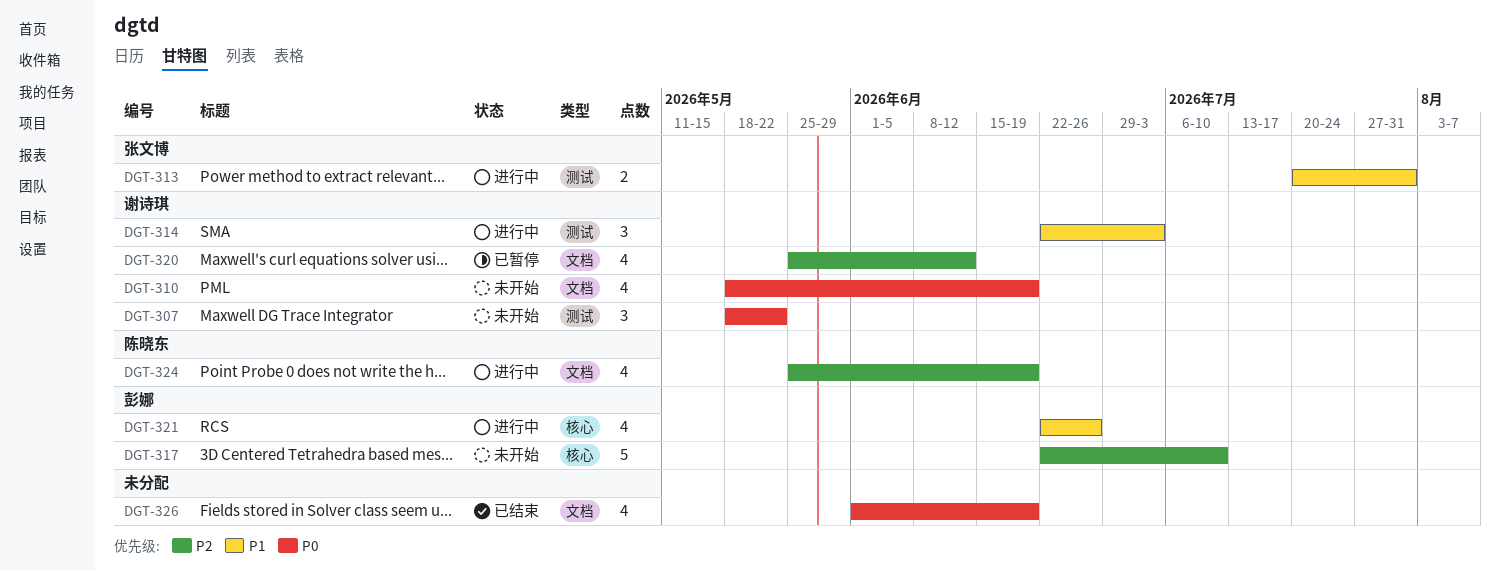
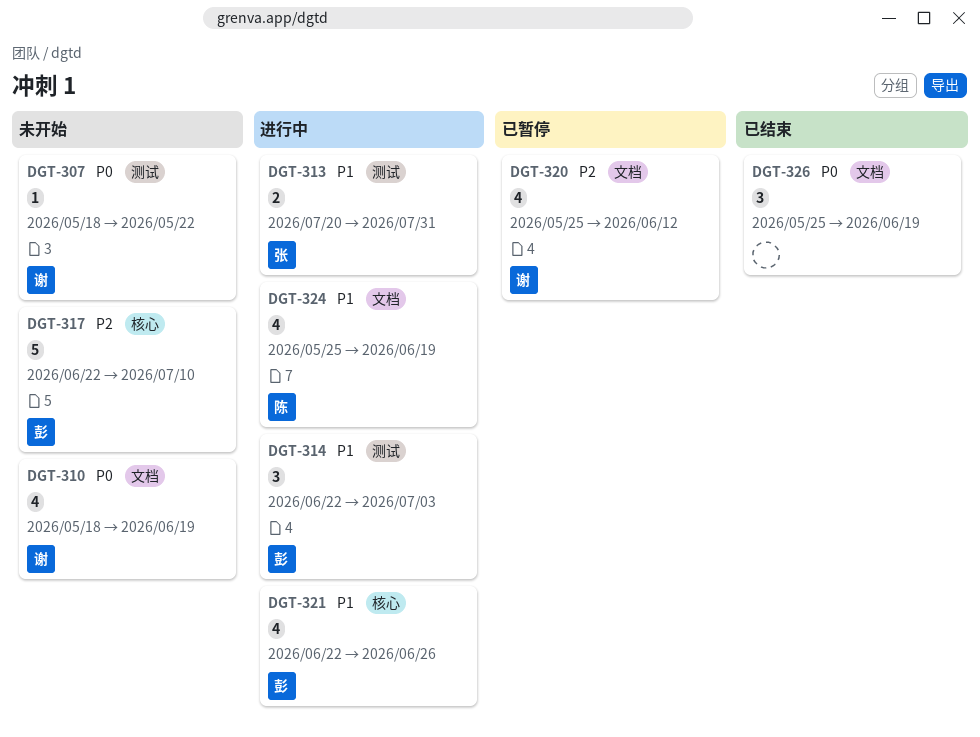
DGT-307, estimate: 3 -> 1
DGT-314, owner: 谢诗琪 -> 彭娜
DGT-324, priority: P2 -> P1
DGT-326, estimate: 4 -> 3
DGT-326, start: Jun 1 -> May 25

